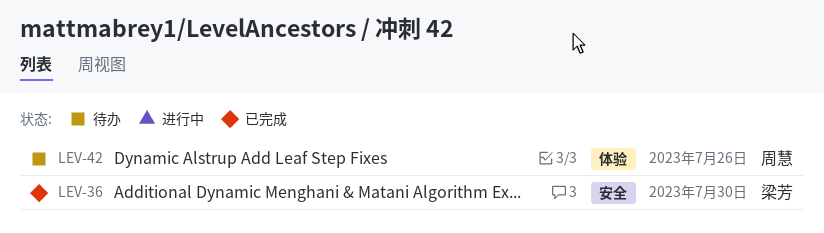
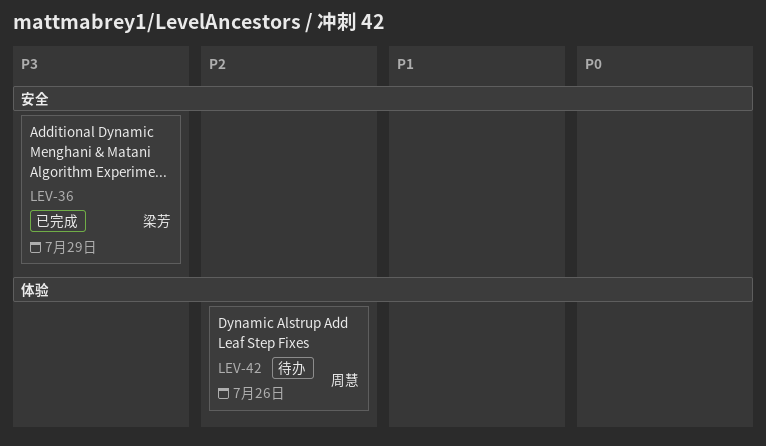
LEV-36, due: Jul 30 -> Jul 29

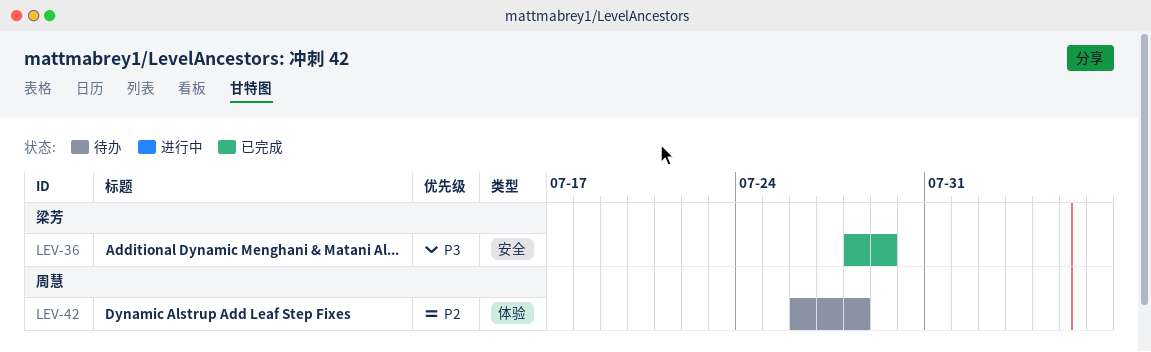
LEV-42, due: Jul 26 -> Jul 28

